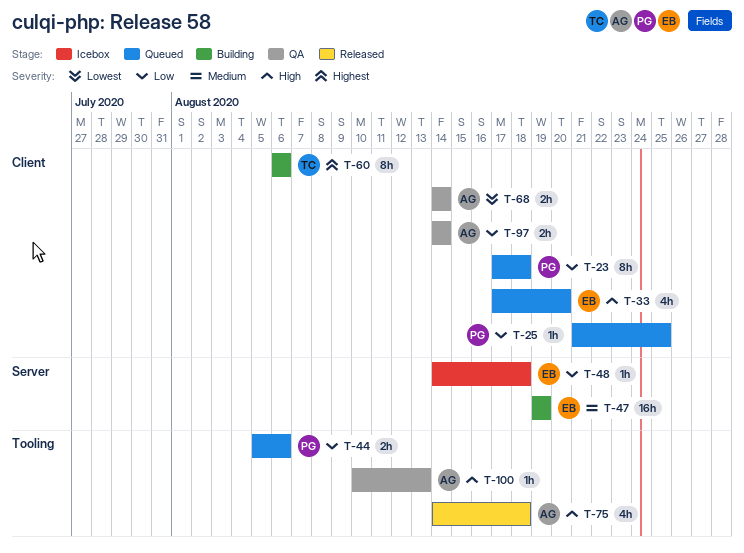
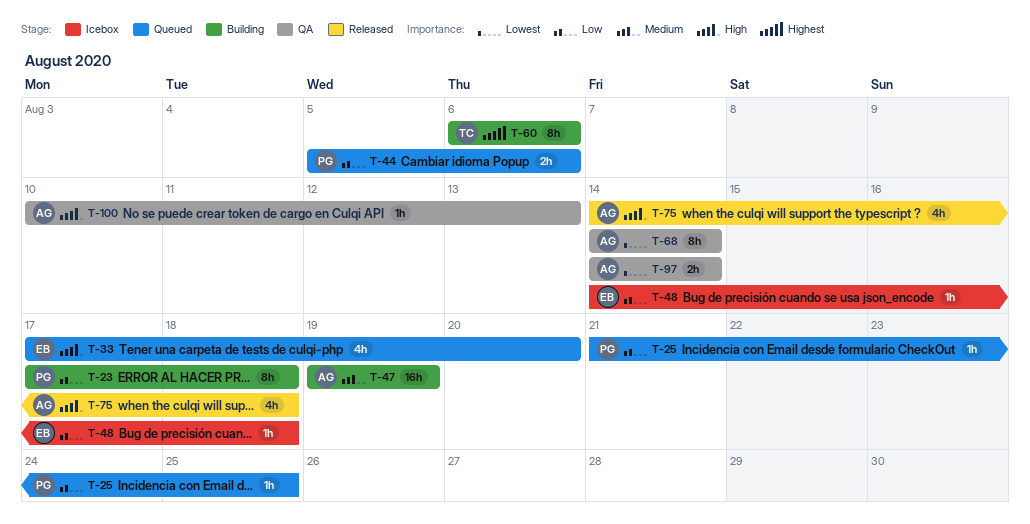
T-23, status: Queued -> Building
T-47, owner: EB -> AG
T-68, estimate: 2h -> 8h
T-97, priority: Low -> Lowest

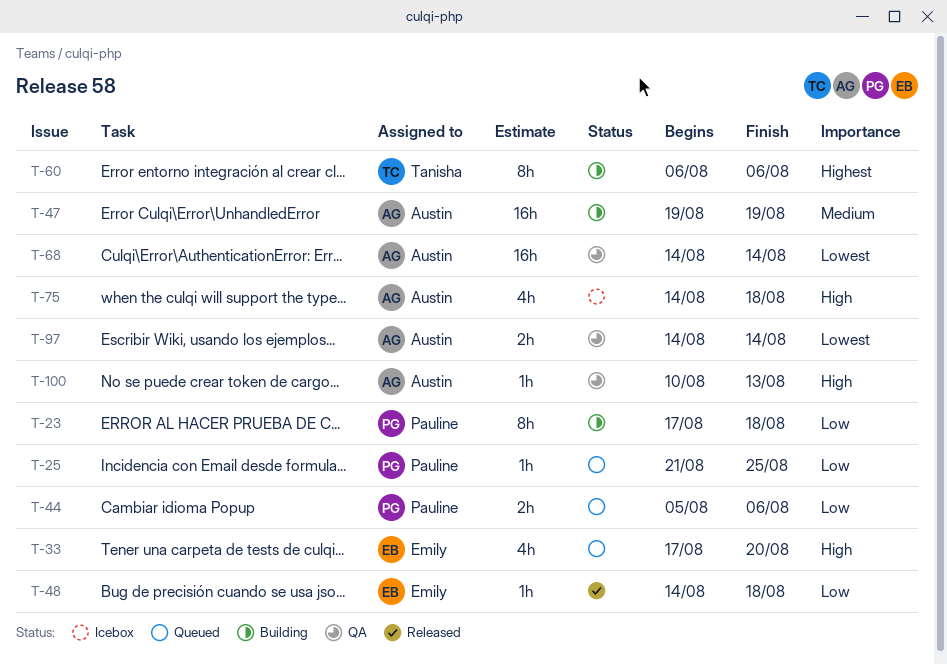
T-48, status: Icebox -> Released
T-68, estimate: 8h -> 16h
T-75, status: Released -> Icebox

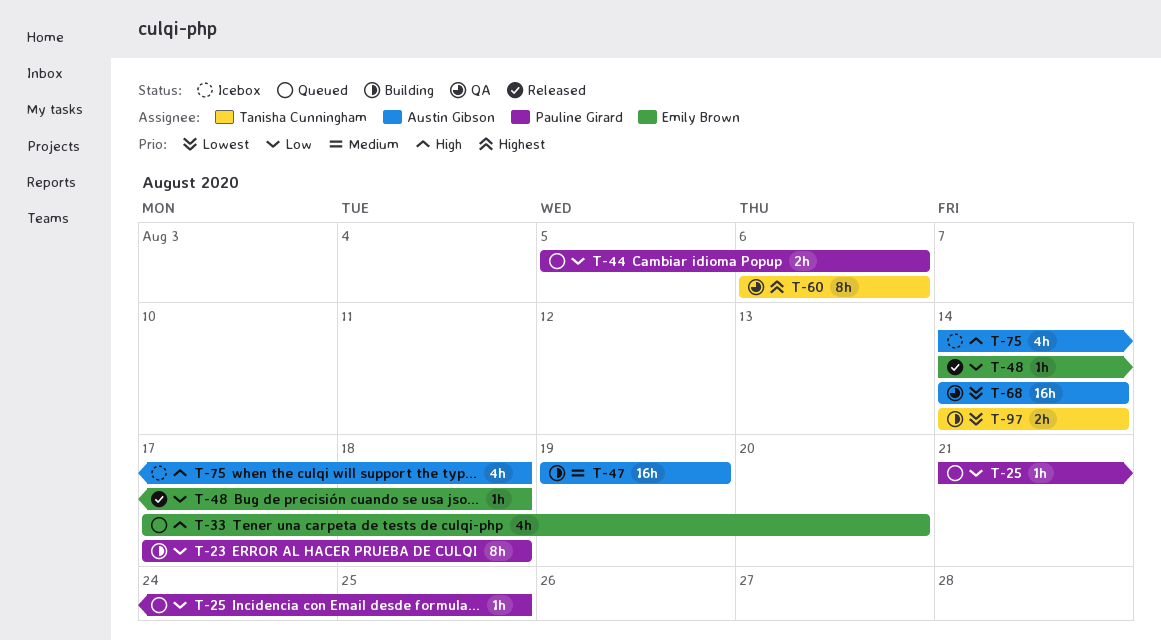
T-60, status: Building -> QA
T-97, status: QA -> Building
T-97, owner: Austin Gibson -> Tanisha Cunningham
T-100: present -> none

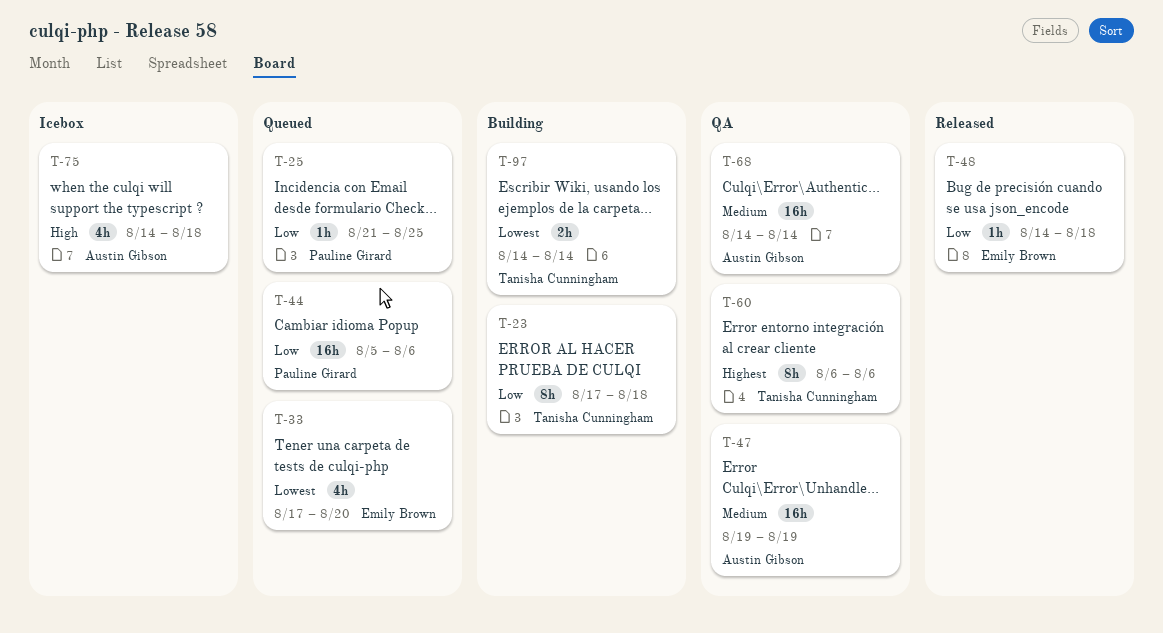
T-23, owner: Pauline Girard -> Tanisha Cunningham
T-33, priority: High -> Lowest
T-44, estimate: 2h -> 16h
T-47, status: Building -> QA
T-68, priority: Lowest -> Medium

